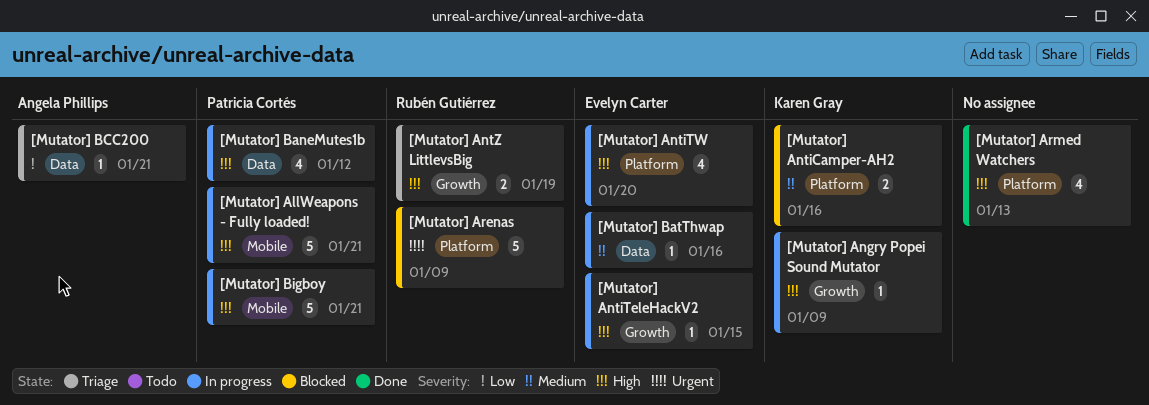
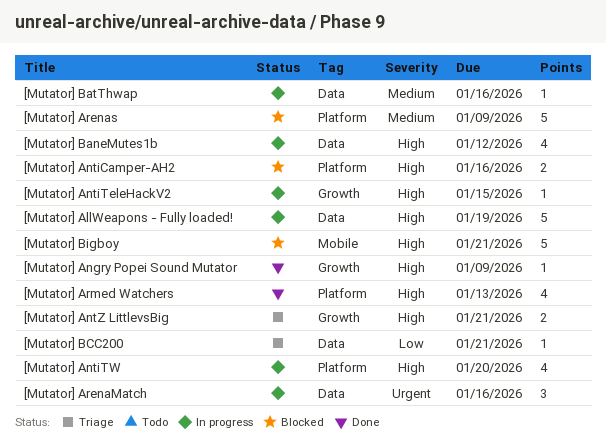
[Mutator] AllWeapons - Fully loaded!, label: Mobile -> Data
[Mutator] AllWeapons - Fully loaded!, due: Jan 21 -> Jan 19
[Mutator] Angry Popei Sound Mutator, status: In progress -> Done
[Mutator] AntiCamper-AH2, priority: Medium -> High
[Mutator] AntZ LittlevsBig, due: Jan 19 -> Jan 21
[Mutator] ArenaMatch: none -> present
[Mutator] Arenas, priority: Urgent -> Medium
[Mutator] Bigboy, status: In progress -> Blocked

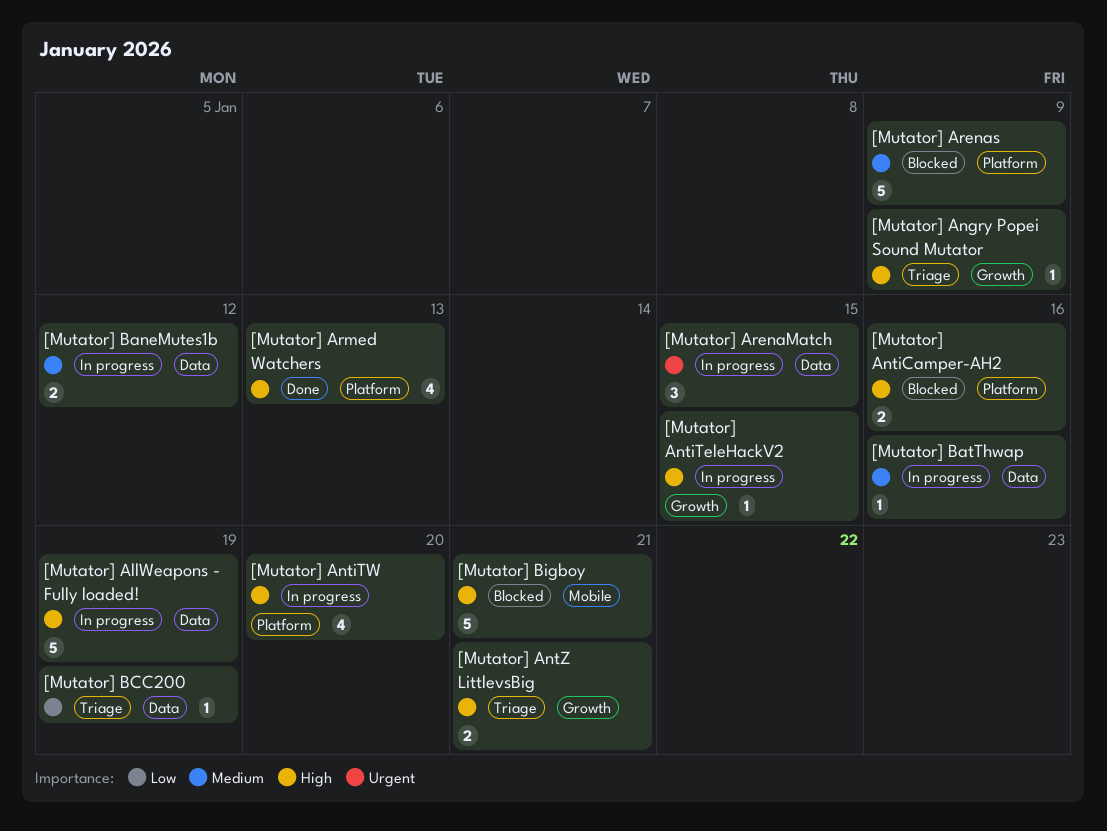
[Mutator] Angry Popei Sound Mutator, status: Done -> Triage
[Mutator] ArenaMatch, due: Jan 16 -> Jan 15
[Mutator] BaneMutes1b, priority: High -> Medium
[Mutator] BaneMutes1b, estimate: 4 -> 2
[Mutator] BCC200, due: Jan 21 -> Jan 19

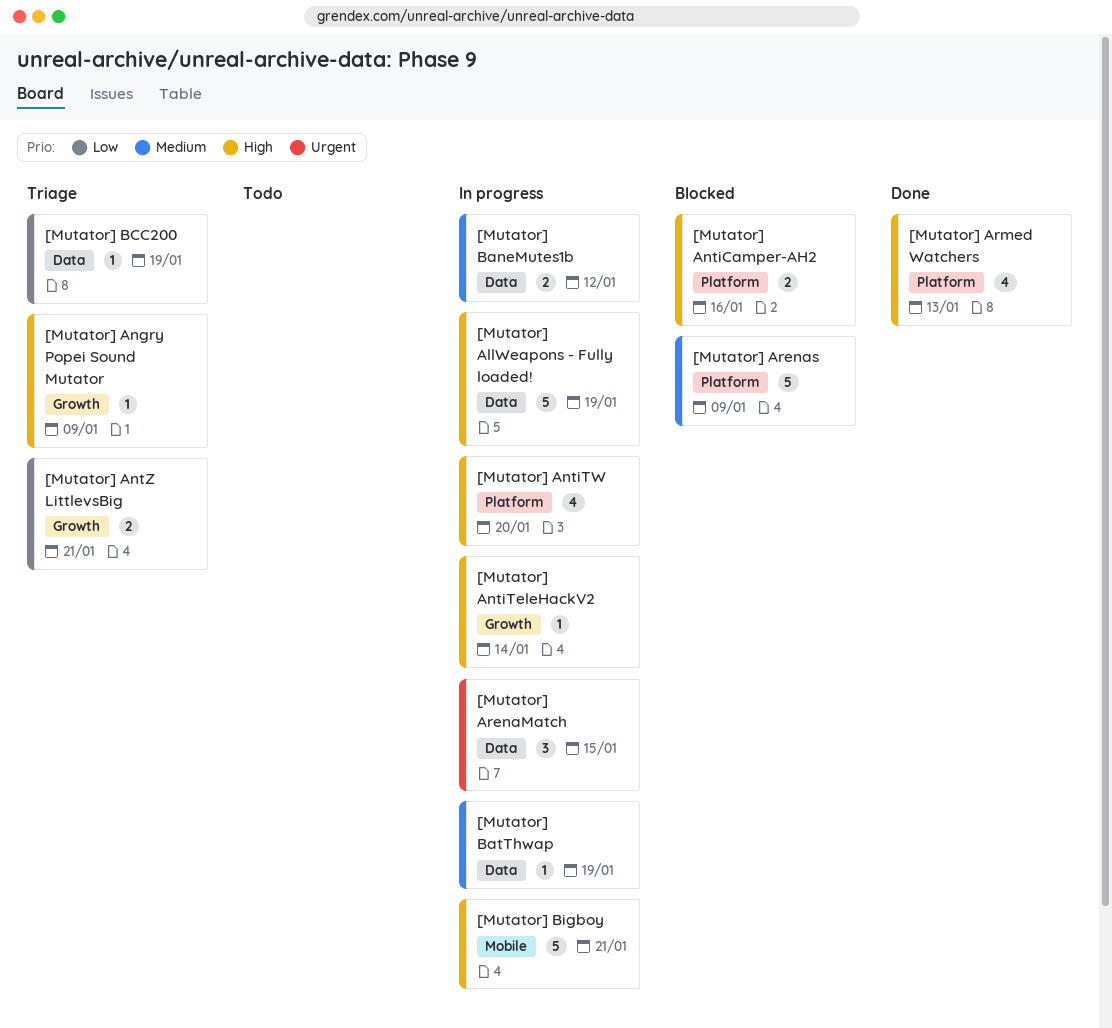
[Mutator] AntiTeleHackV2, due: Jan 15 -> Jan 14
[Mutator] AntZ LittlevsBig, priority: High -> Low
[Mutator] BatThwap, due: Jan 16 -> Jan 19
[Mutator] Bigboy, status: Blocked -> In progress

